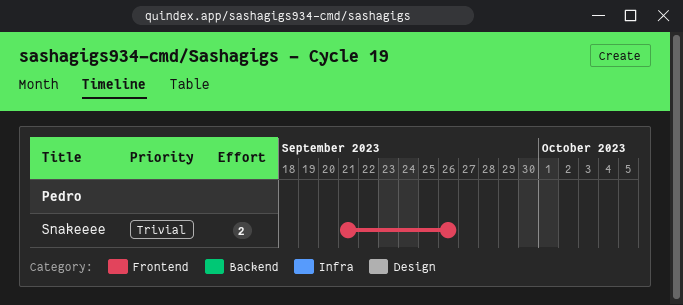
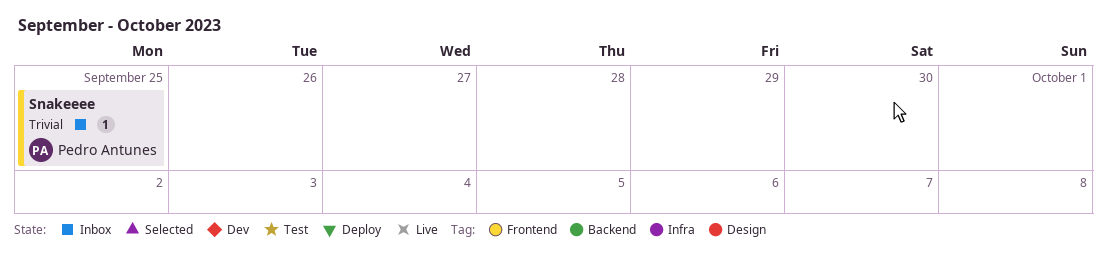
Snakeeee, estimate: 2 -> 1
Snakeeee, due: Sep 26 -> Sep 25

